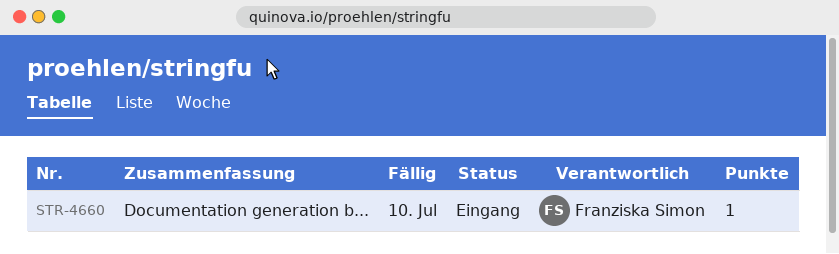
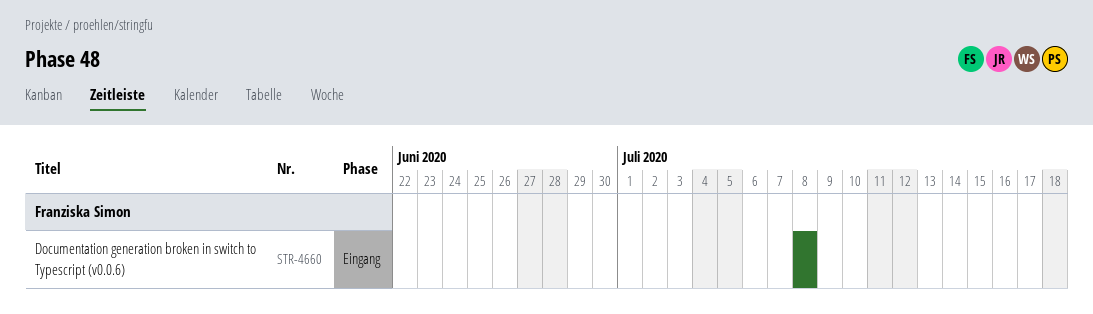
STR-4660, due: Jul 10 -> Jul 8

